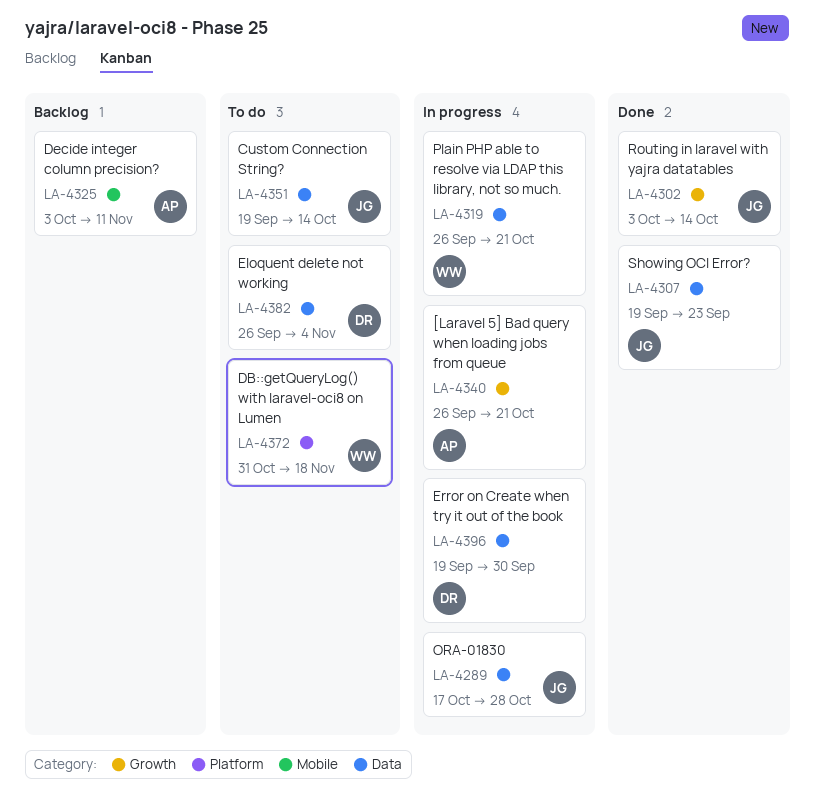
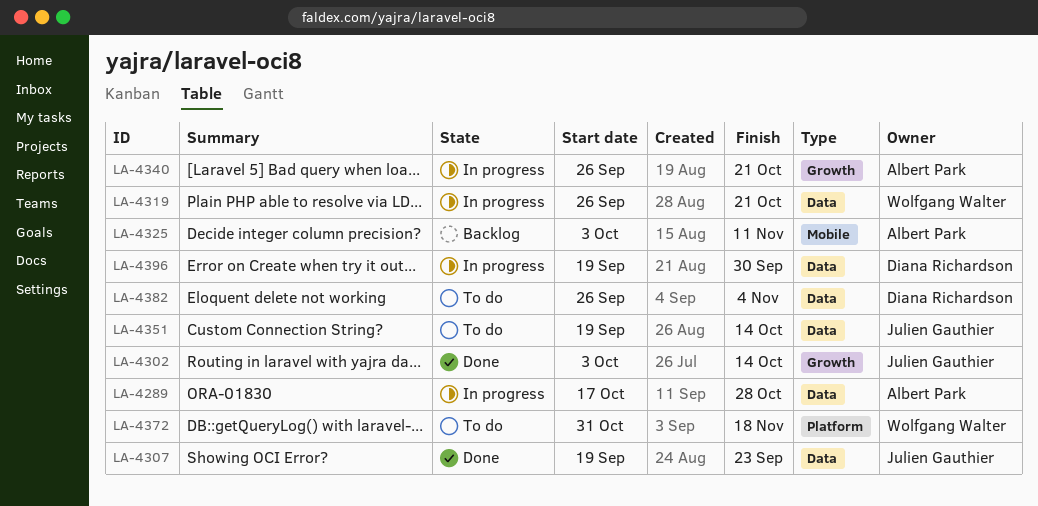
LA-4289, owner: Julien Gauthier -> Albert Park

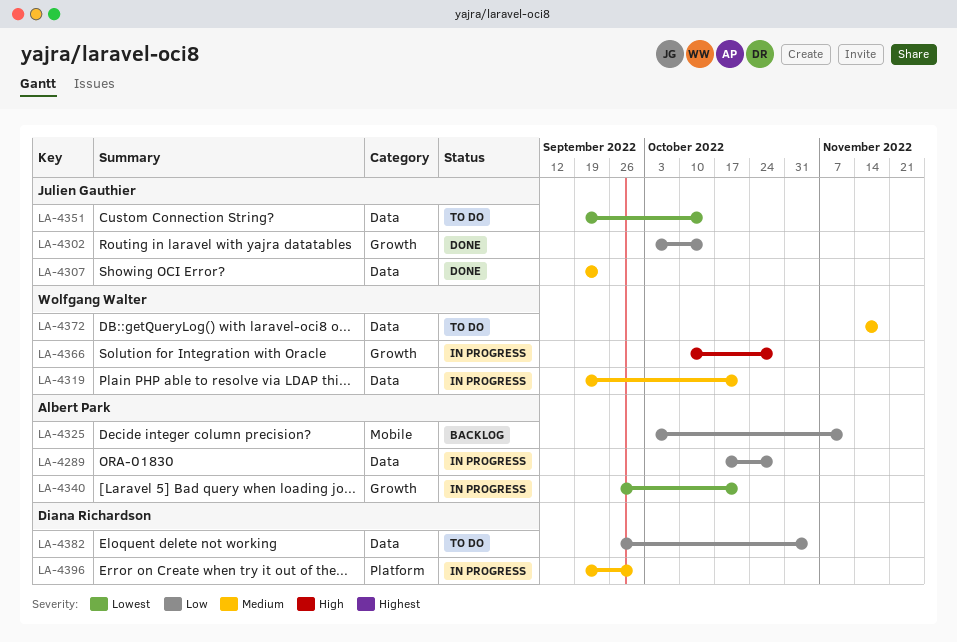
LA-4319, start: Sep 26 -> Sep 19
LA-4366: none -> present
LA-4372, label: Platform -> Data
LA-4372, start: Oct 31 -> Nov 14
LA-4396, label: Data -> Platform

